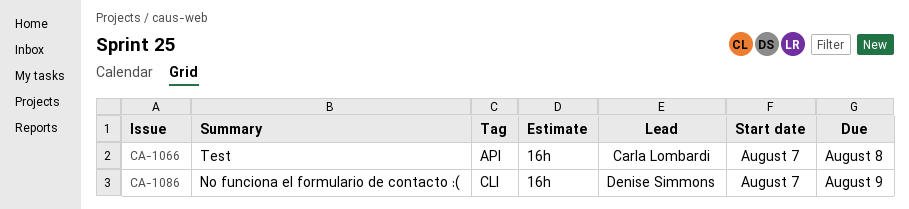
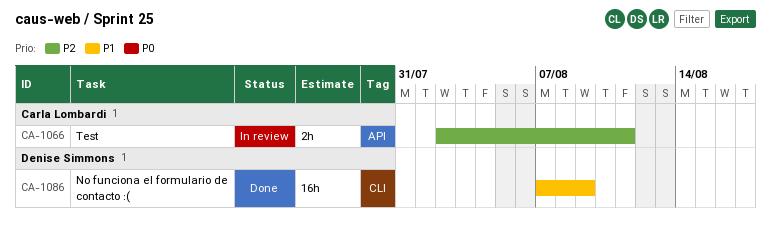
CA-1066, estimate: 16h -> 2h
CA-1066, start: Aug 7 -> Aug 2
CA-1066, due: Aug 8 -> Aug 11

